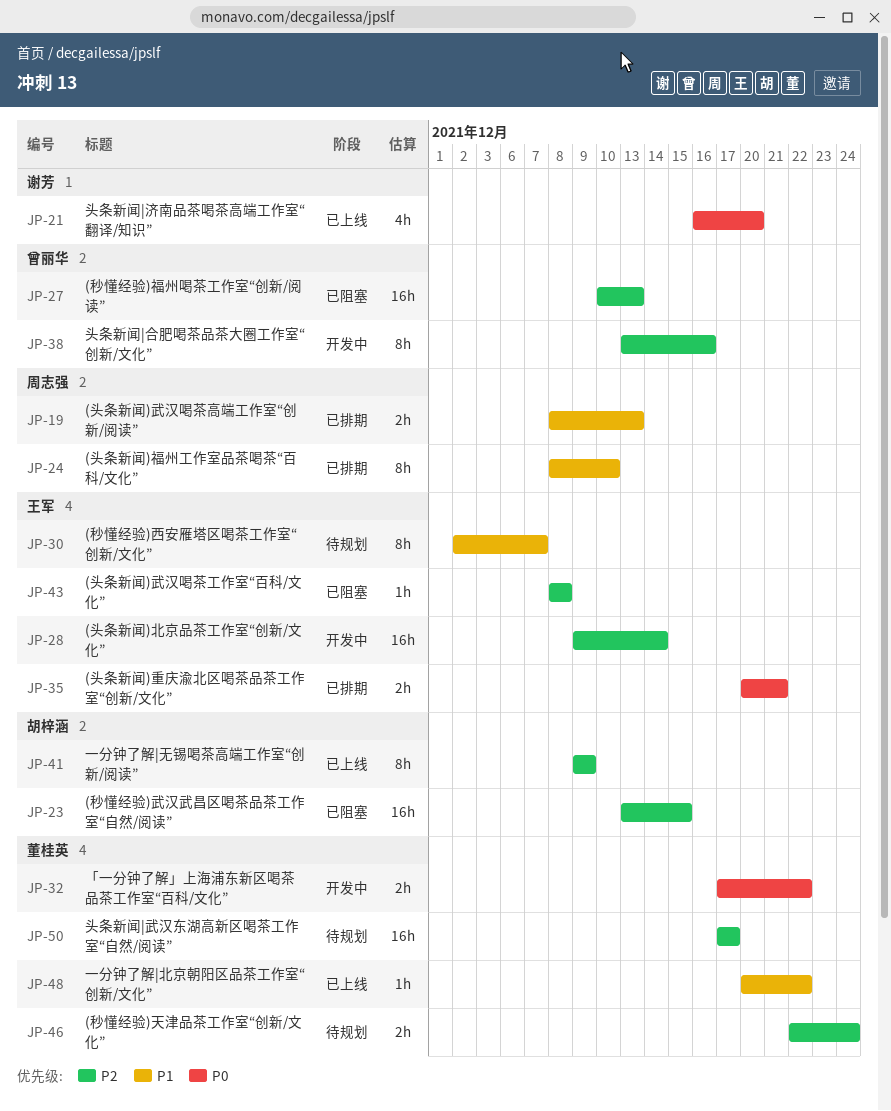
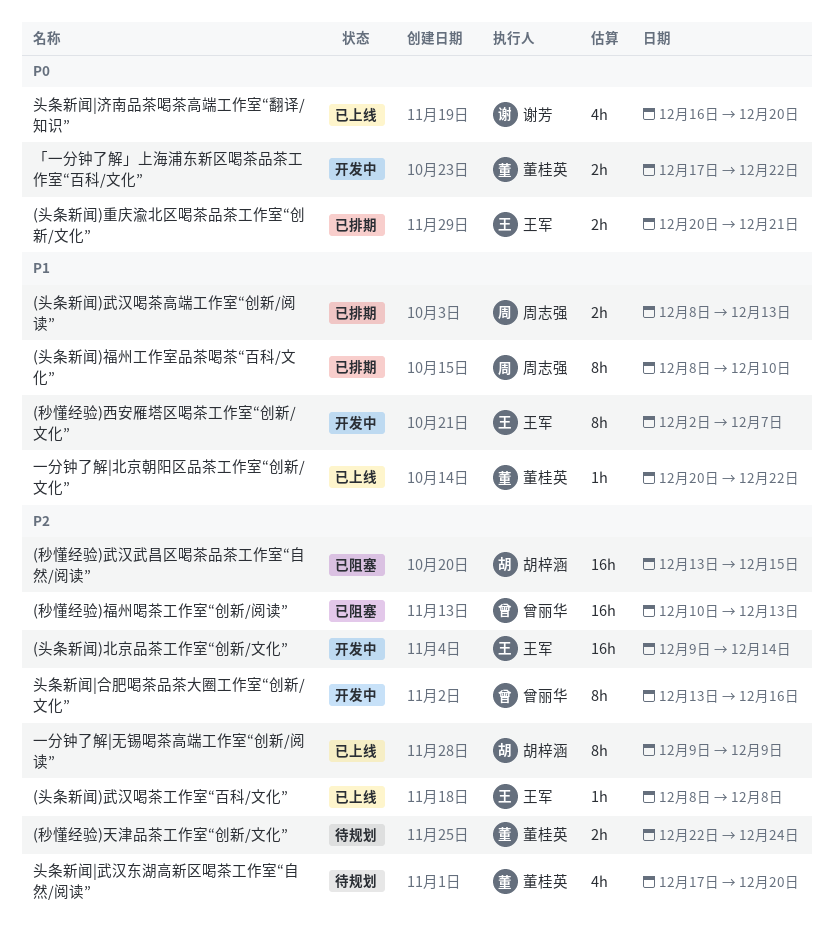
(头条新闻)武汉喝茶工作室“百科/文化”, status: 已阻塞 -> 已上线
(秒懂经验)西安雁塔区喝茶工作室“创新/文化”, status: 待规划 -> 开发中
头条新闻|武汉东湖高新区喝茶工作室“自然/阅读”, estimate: 16h -> 4h
头条新闻|武汉东湖高新区喝茶工作室“自然/阅读”, due: Dec 17 -> Dec 20

